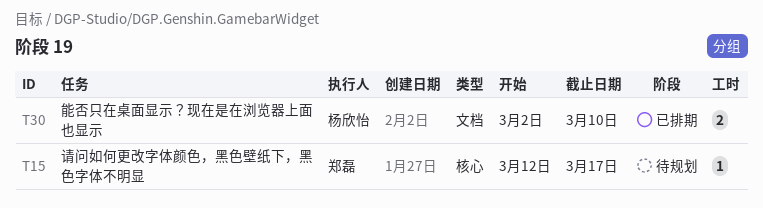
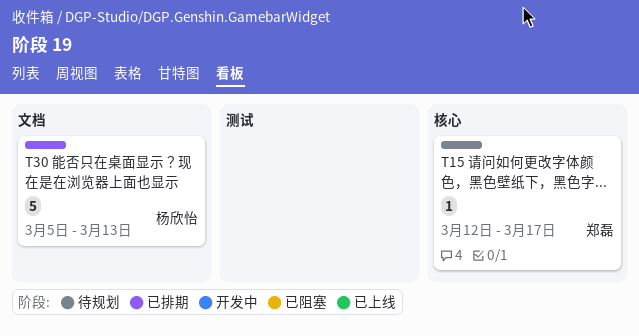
T30, estimate: 2 -> 5
T30, start: Mar 2 -> Mar 5
T30, due: Mar 10 -> Mar 13

